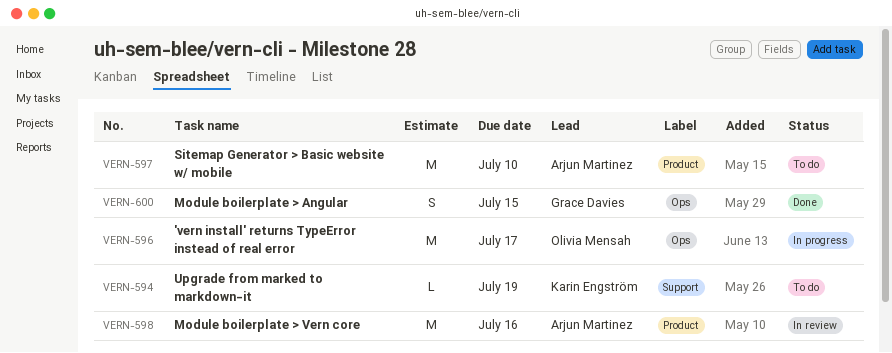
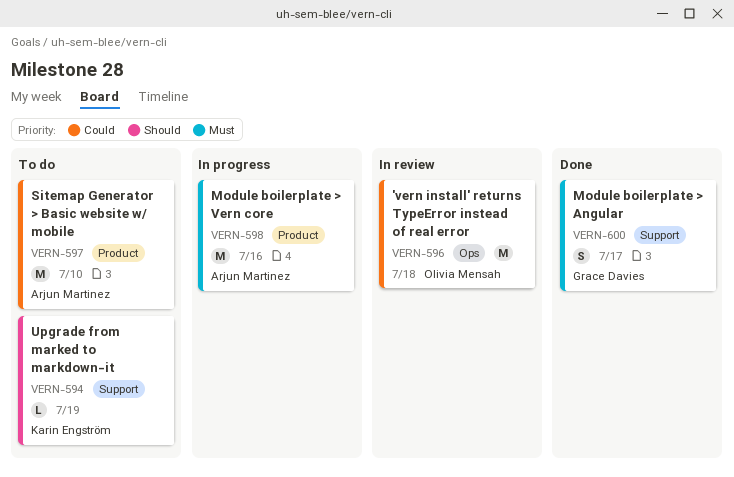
VERN-596, status: In progress -> In review
VERN-596, due: Jul 17 -> Jul 18
VERN-598, status: In review -> In progress
VERN-600, label: Ops -> Support
VERN-600, due: Jul 15 -> Jul 17

